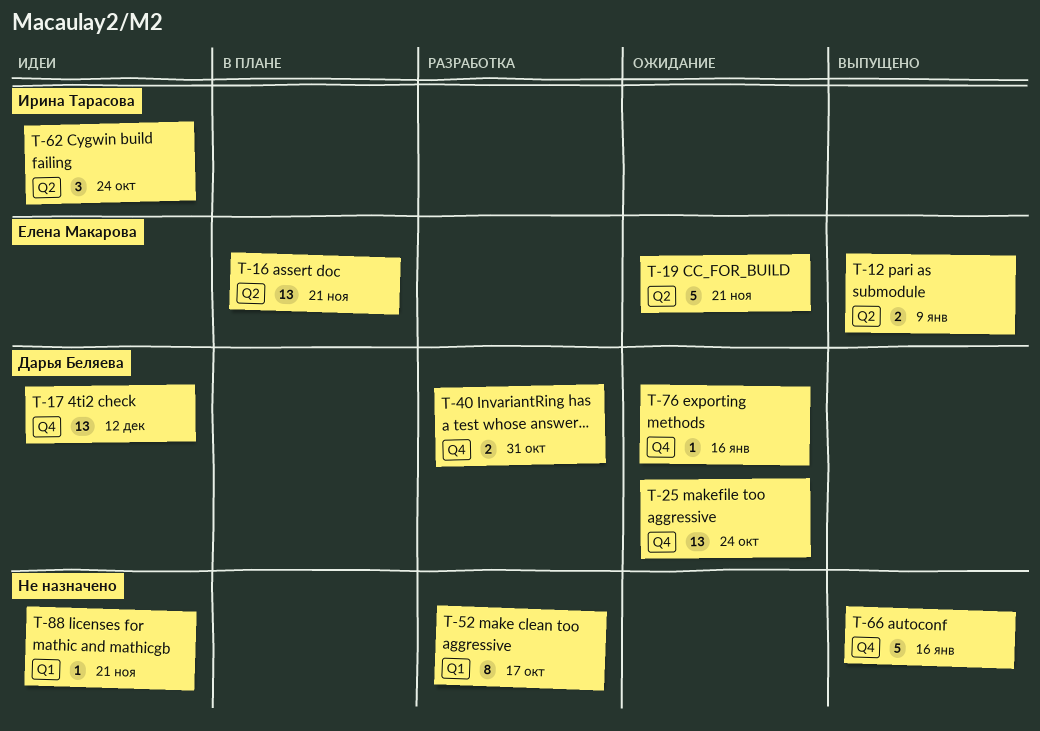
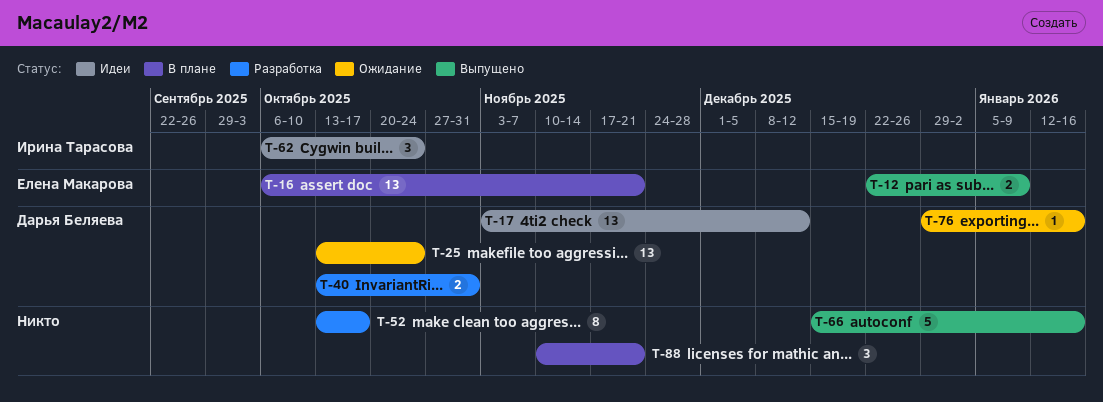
T-19: present -> none
T-88, status: Идеи -> В плане
T-88, estimate: 1 -> 3

